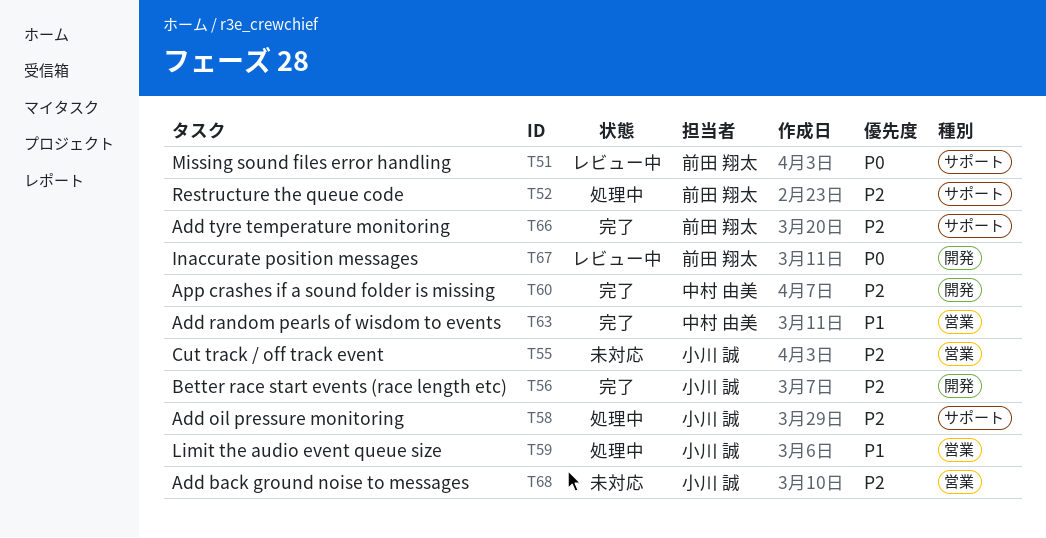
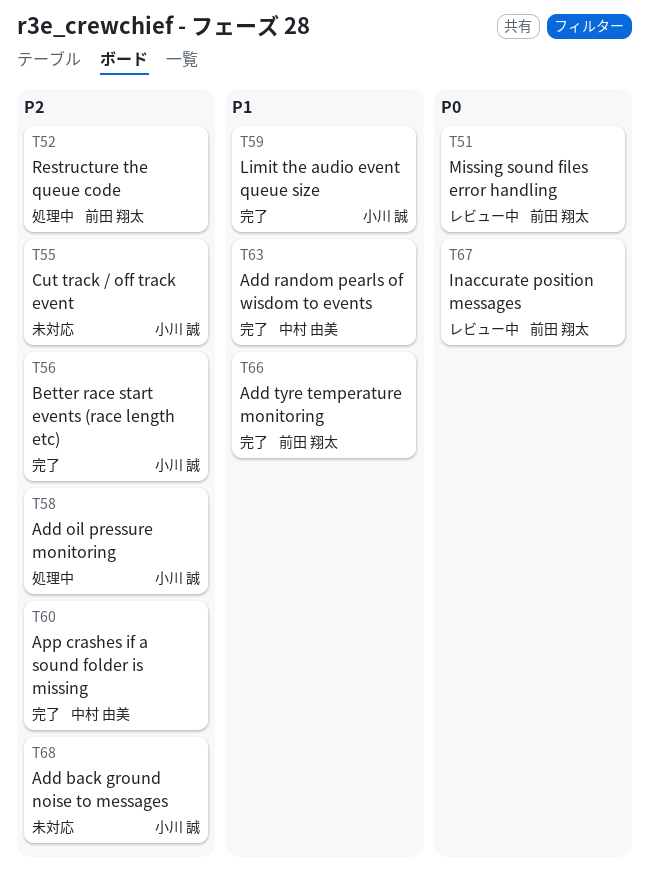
T59, status: 処理中 -> 完了
T66, priority: P2 -> P1

